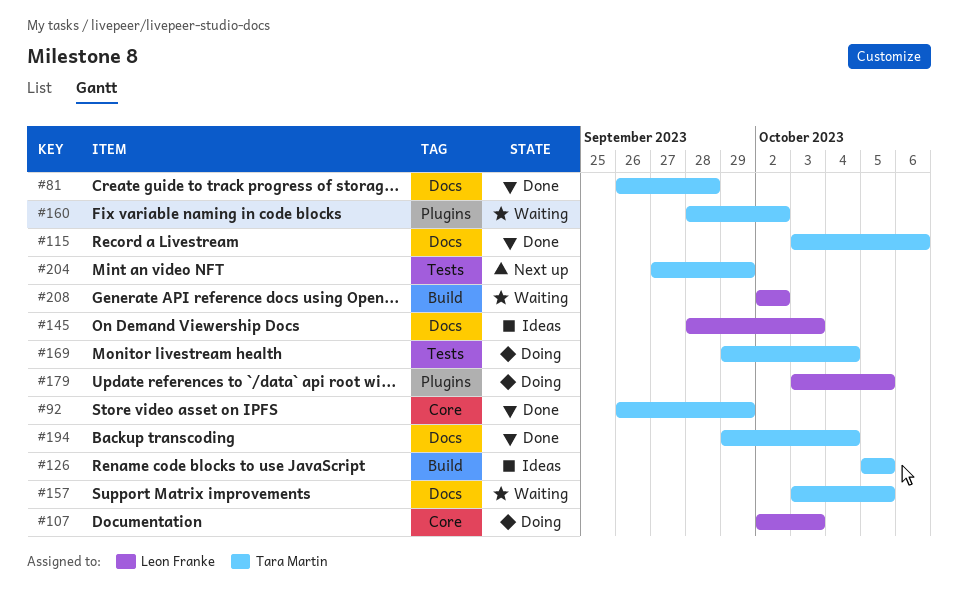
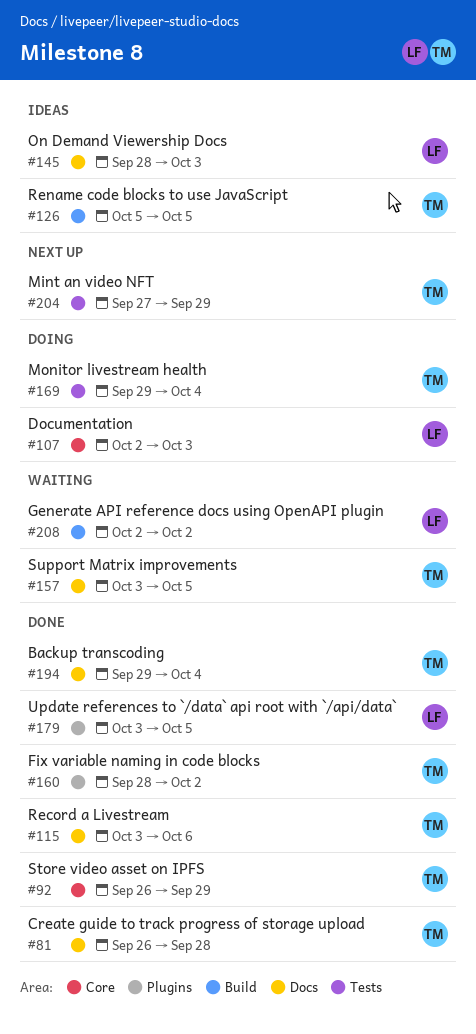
#160, status: Waiting -> Done
#179, status: Doing -> Done

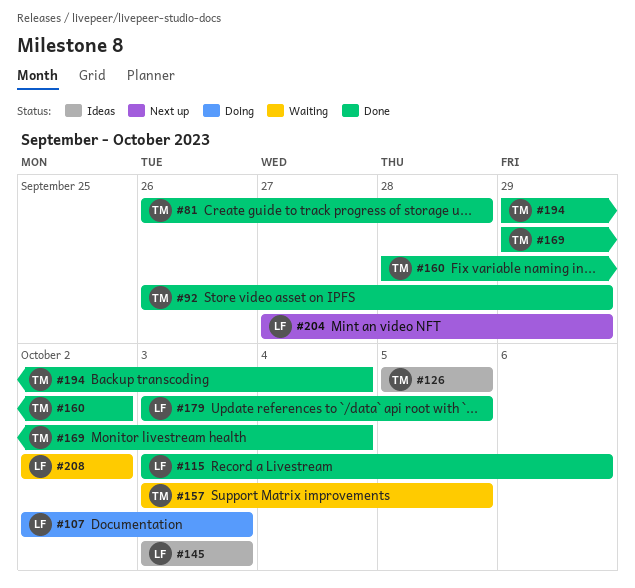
#115, owner: TM -> LF
#145, start: Sep 28 -> Oct 3
#169, status: Doing -> Done
#204, owner: TM -> LF

